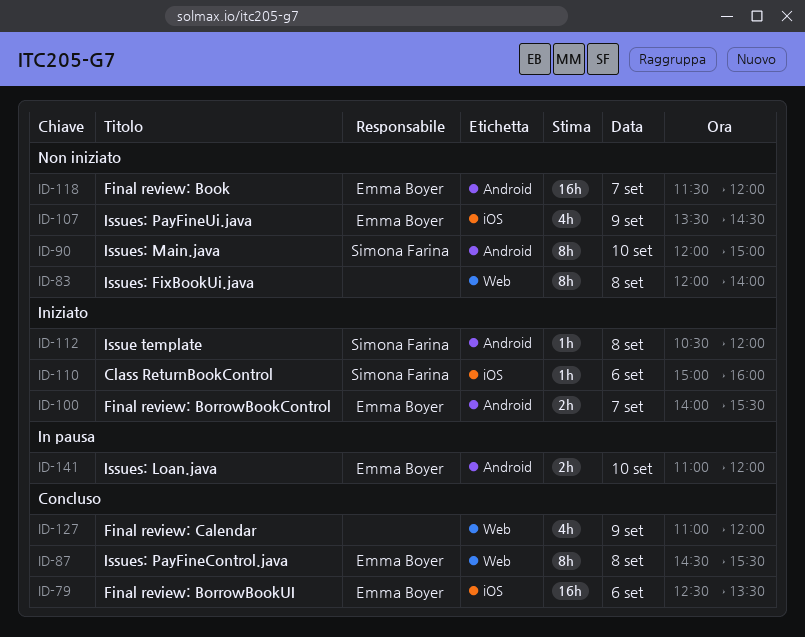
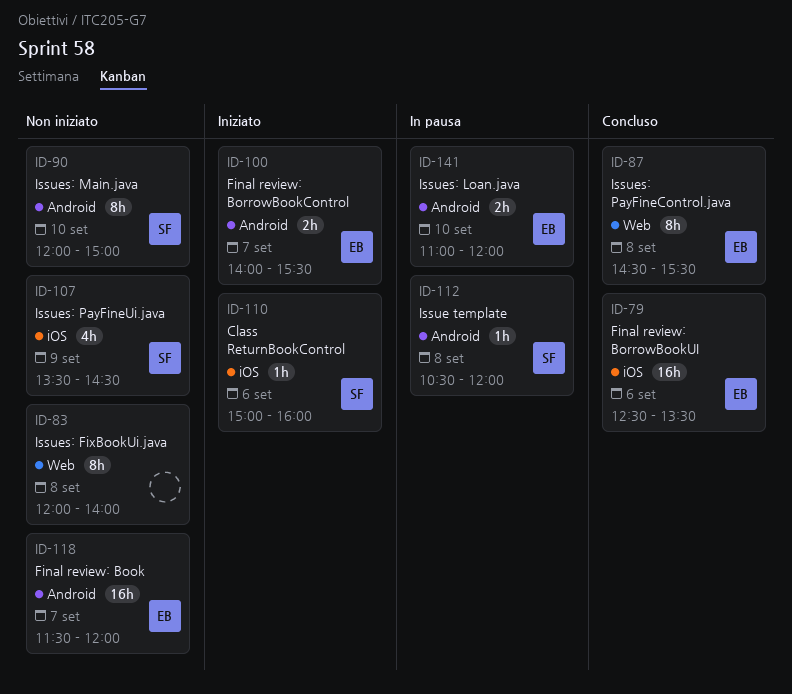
ID-107, owner: Emma Boyer -> Simona Farina
ID-112, status: Iniziato -> In pausa
ID-127: present -> none

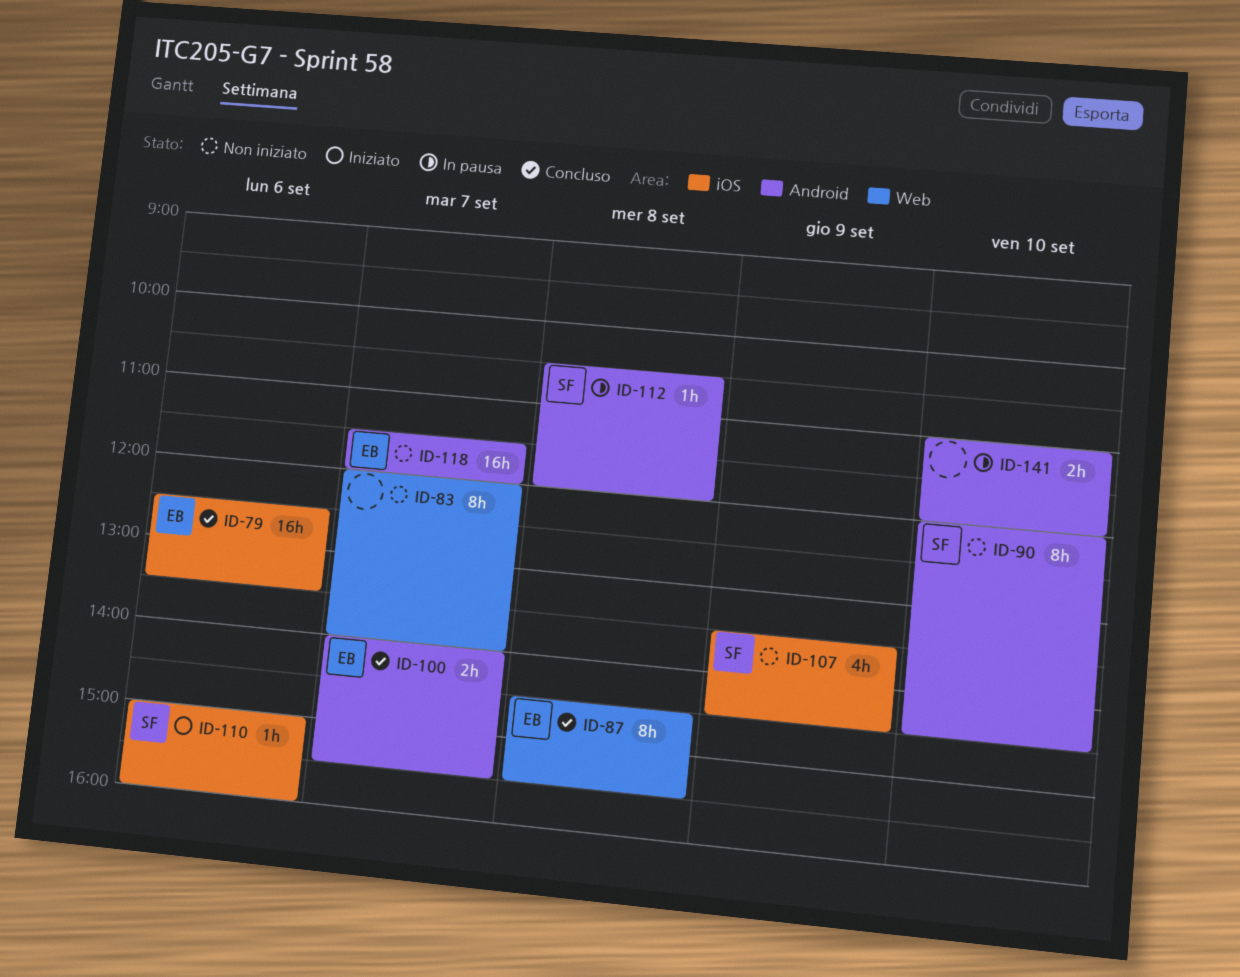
ID-83, day: Sep 8 -> Sep 7
ID-90, ends: 15:00 -> 14:30
ID-100, status: Iniziato -> Concluso
ID-141, owner: EB -> none

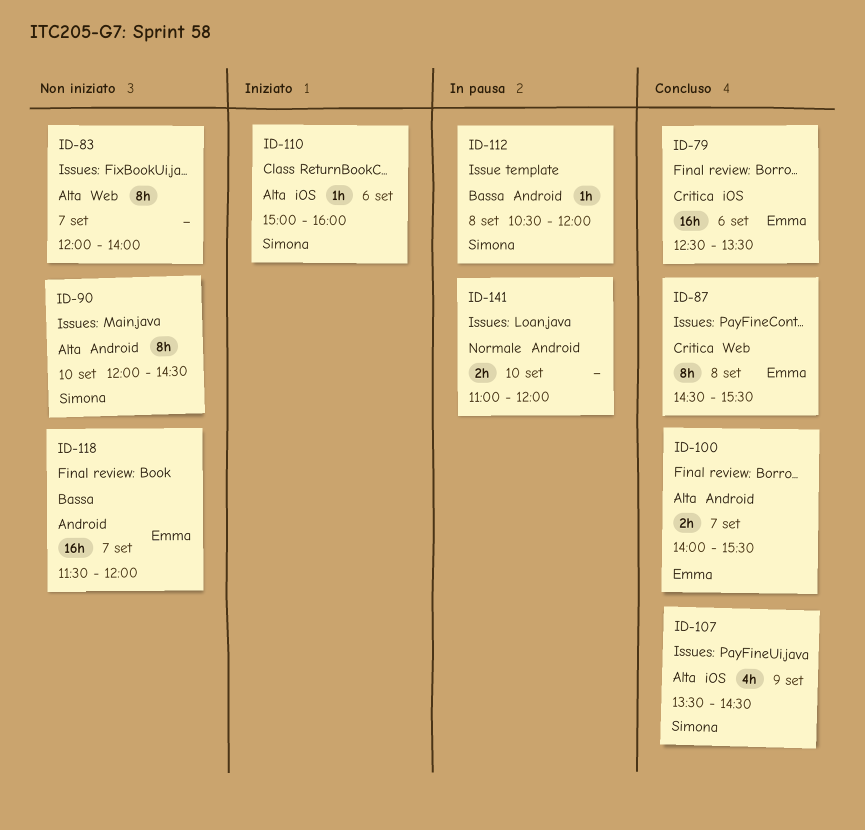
ID-107, status: Non iniziato -> Concluso

